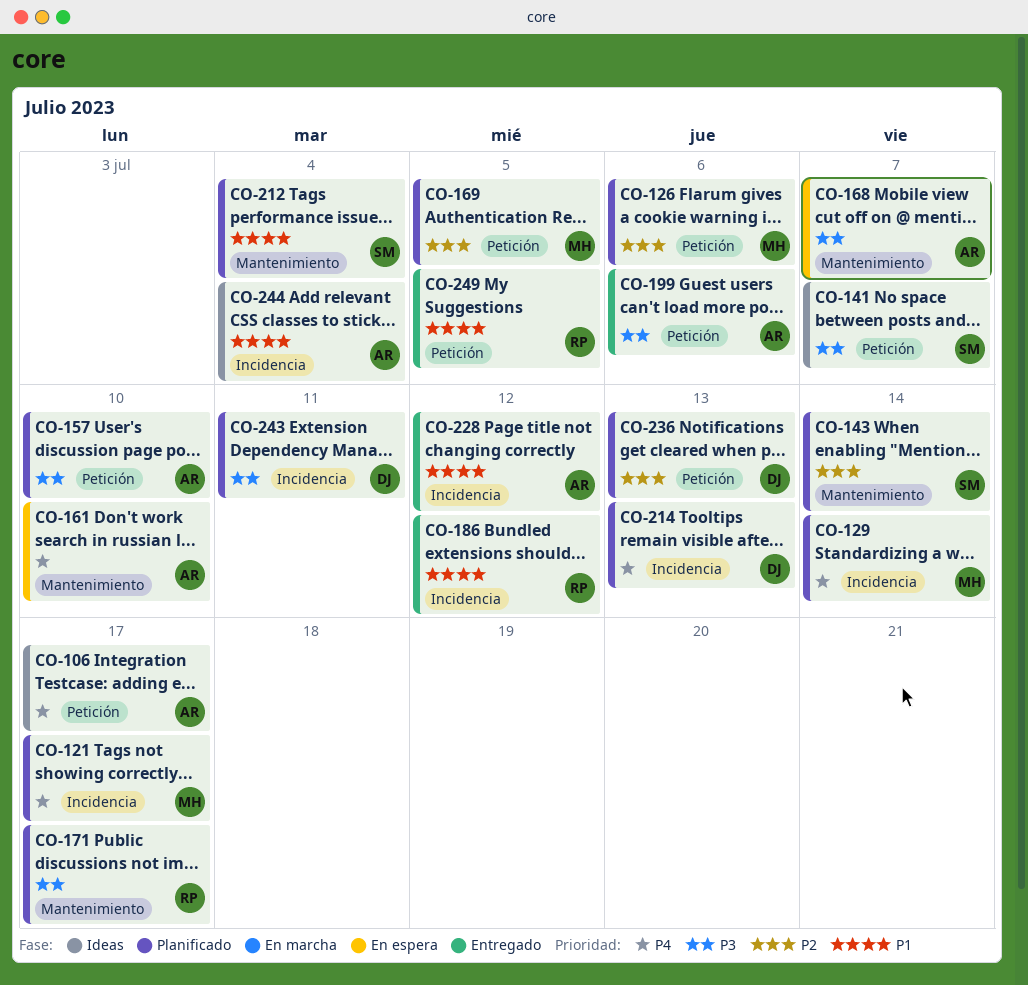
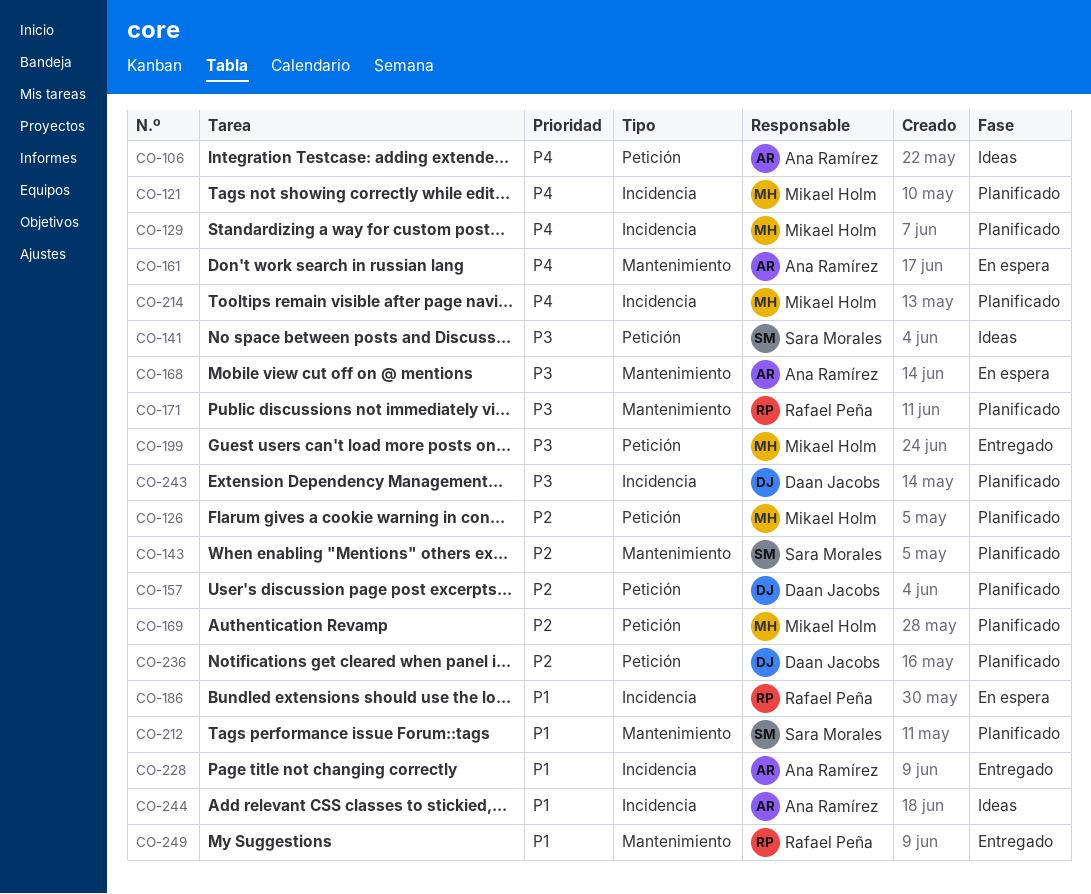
CO-157, owner: Ana Ramírez -> Daan Jacobs
CO-157, priority: P3 -> P2
CO-186, status: Entregado -> En espera
CO-199, owner: Ana Ramírez -> Mikael Holm
CO-214, owner: Daan Jacobs -> Mikael Holm
CO-249, label: Petición -> Mantenimiento

